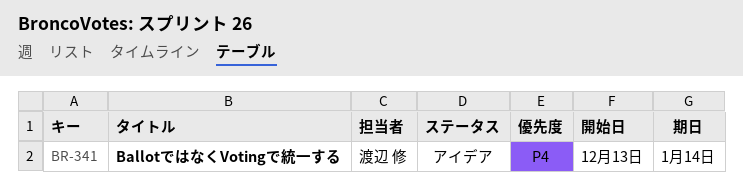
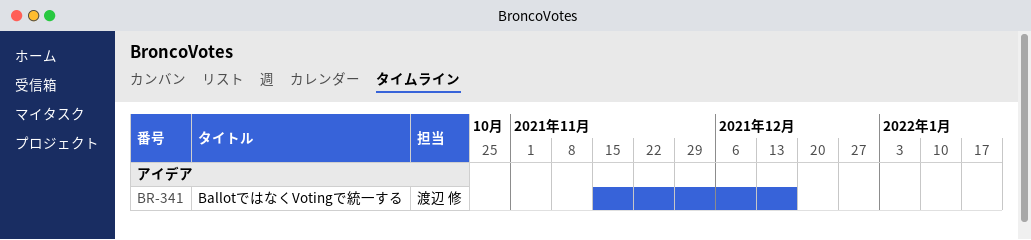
BR-341, start: Dec 13 -> Nov 15
BR-341, due: Jan 14 -> Dec 17

